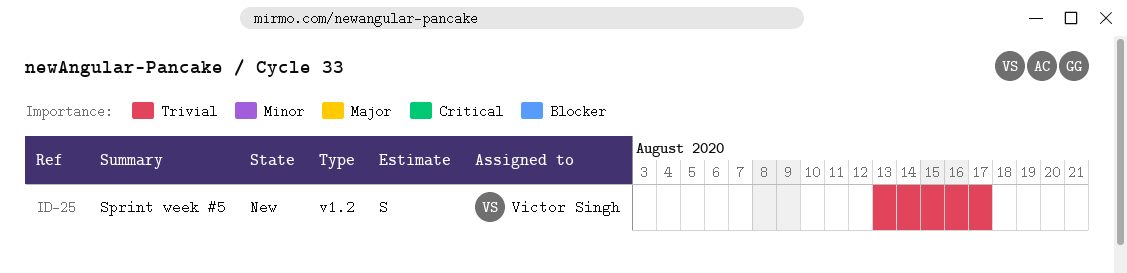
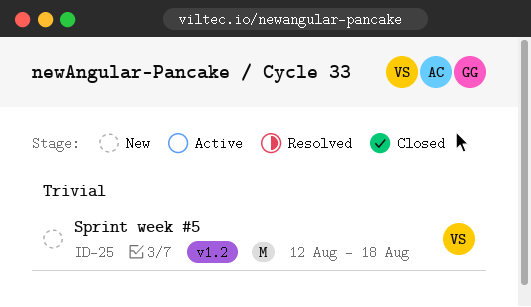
ID-25, estimate: S -> M
ID-25, start: Aug 13 -> Aug 12
ID-25, due: Aug 17 -> Aug 18

